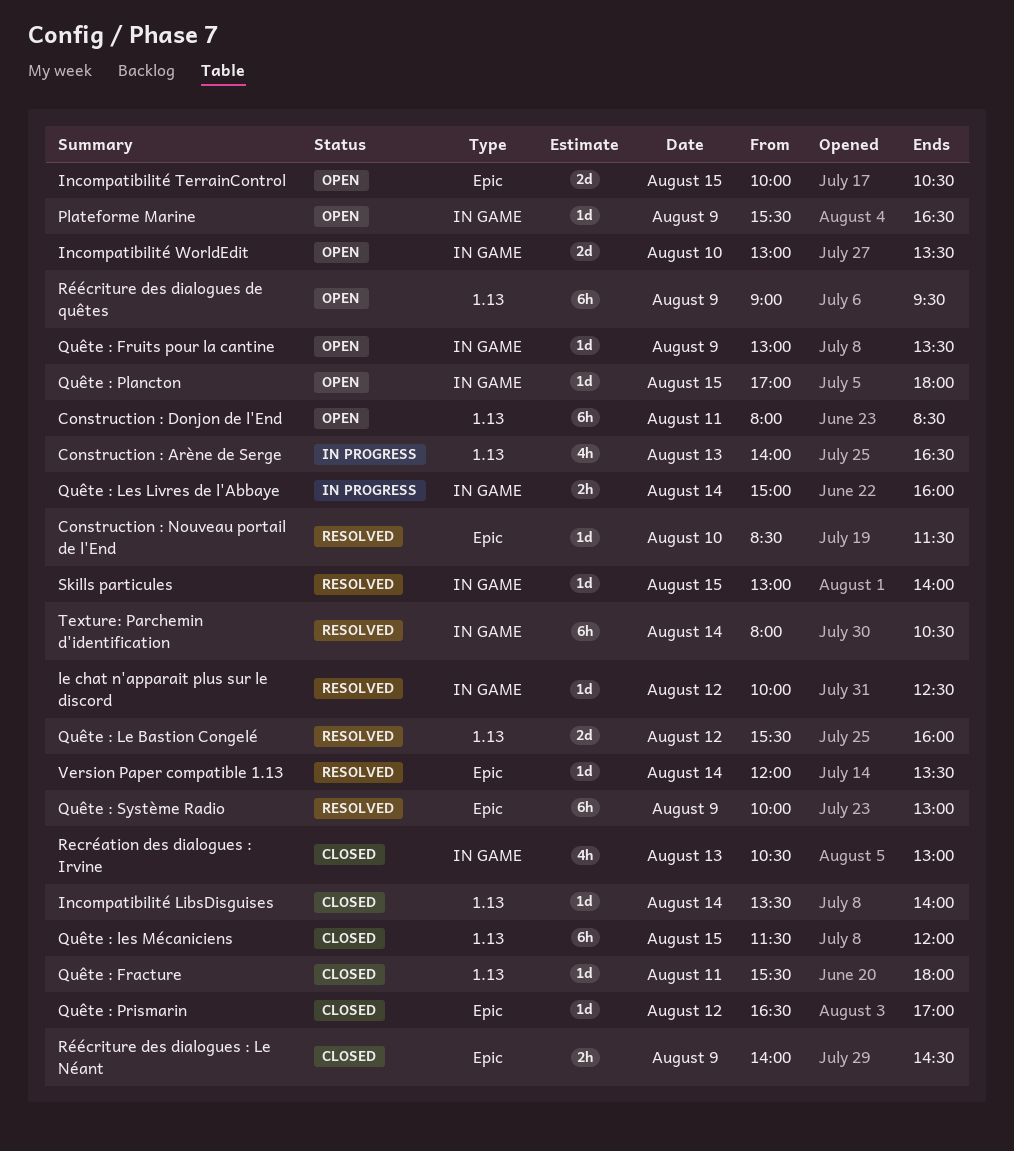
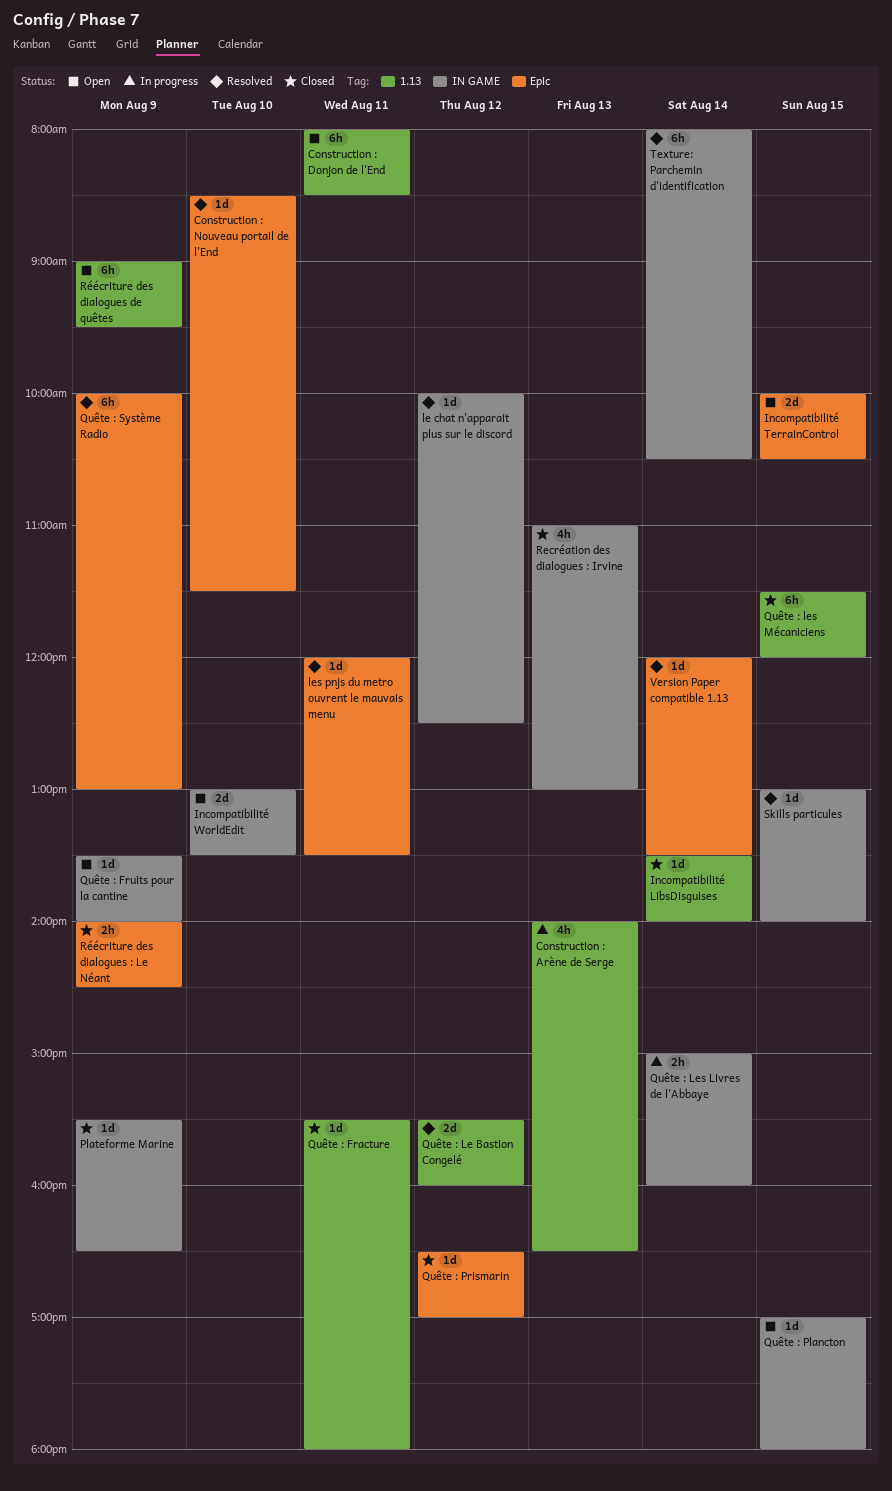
les pnjs du metro ouvrent le mauvais menu: none -> present
Plateforme Marine, status: Open -> Closed
Quête : Fruits pour la cantine, begins: 13:00 -> 13:30
Quête : Fruits pour la cantine, ends: 13:30 -> 14:00
Recréation des dialogues : Irvine, begins: 10:30 -> 11:00

